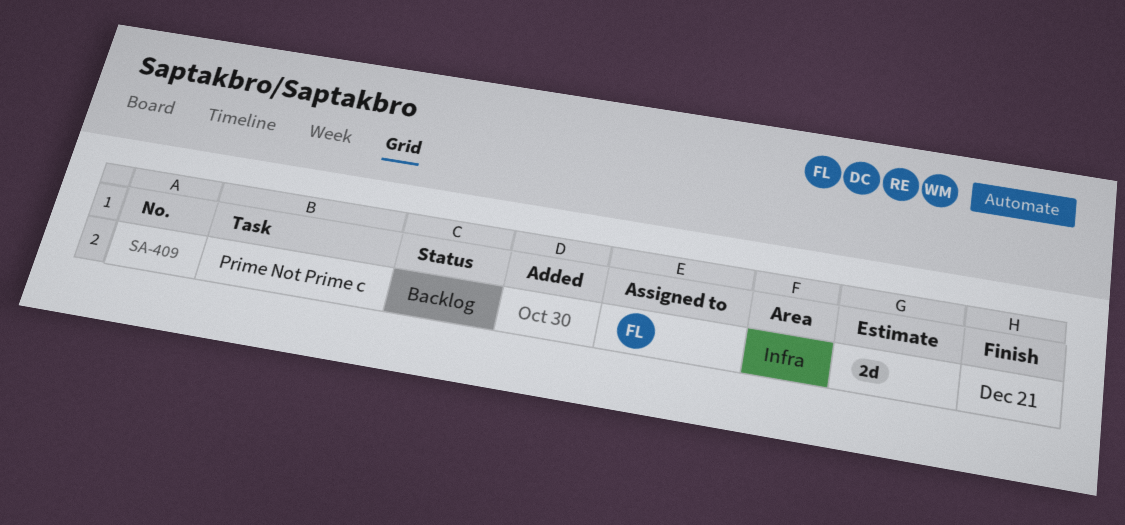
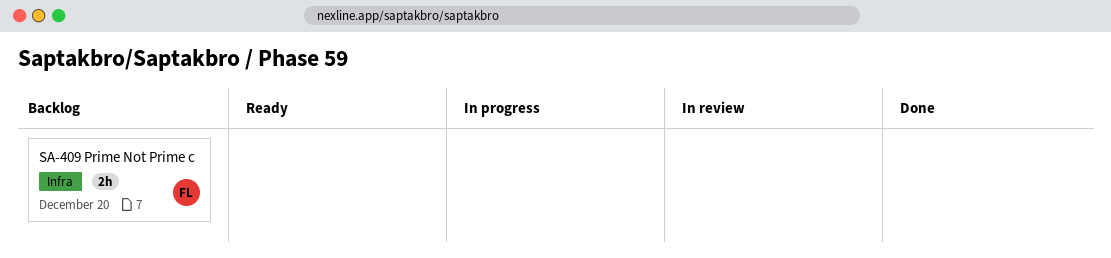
SA-409, estimate: 2d -> 2h
SA-409, due: Dec 21 -> Dec 20

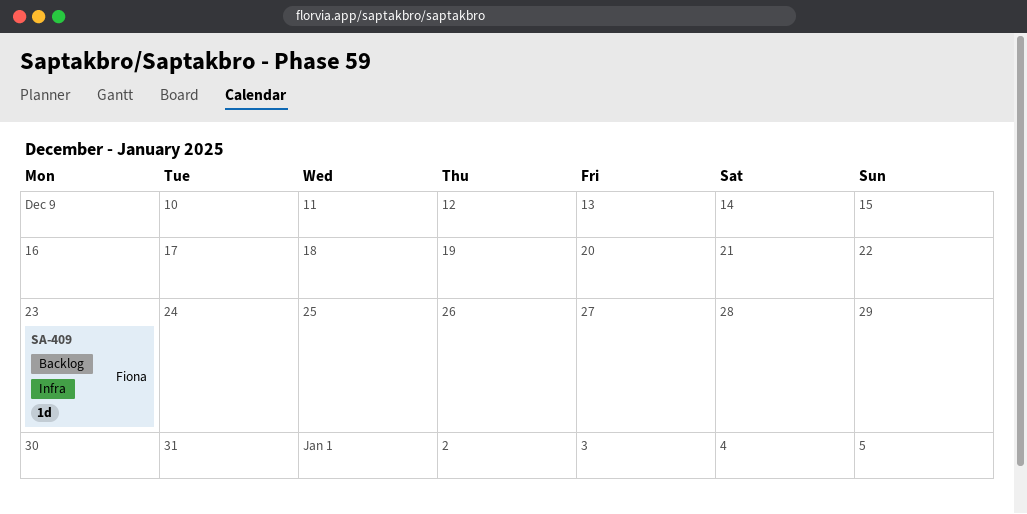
SA-409, estimate: 2h -> 1d
SA-409, due: Dec 20 -> Dec 23

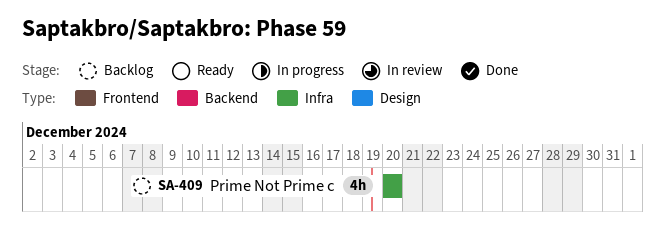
SA-409, estimate: 1d -> 4h
SA-409, due: Dec 23 -> Dec 20

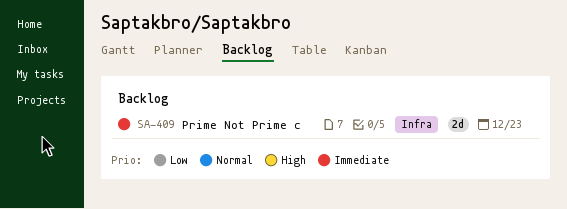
SA-409, estimate: 4h -> 2d
SA-409, due: Dec 20 -> Dec 23

